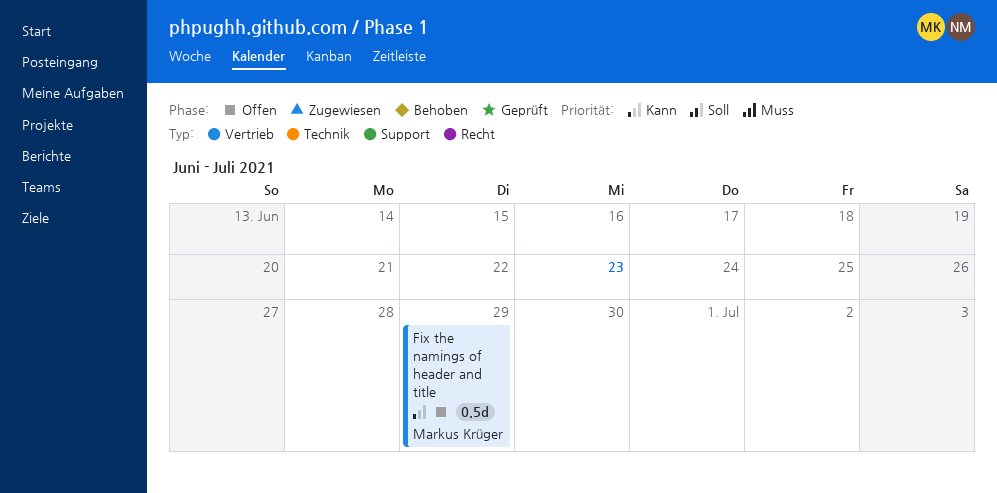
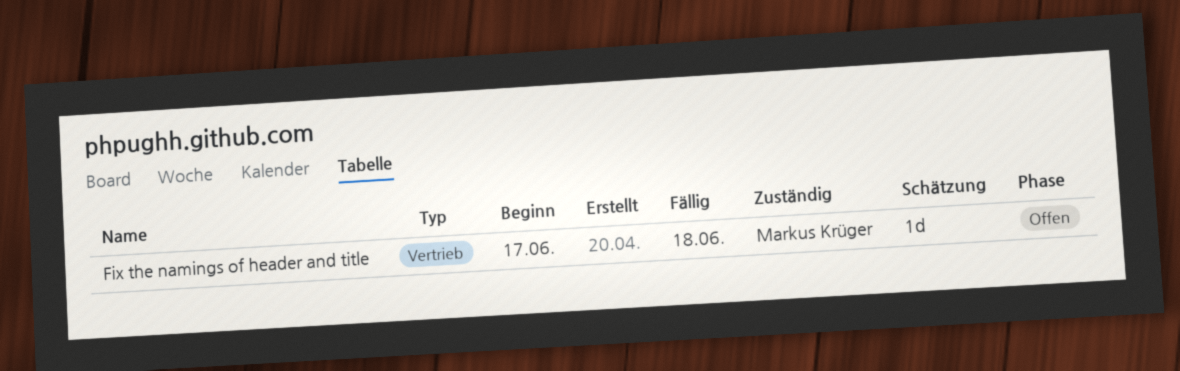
Fix the namings of header and title, estimate: 0.5d -> 1d
Fix the namings of header and title, due: Jun 29 -> Jun 18

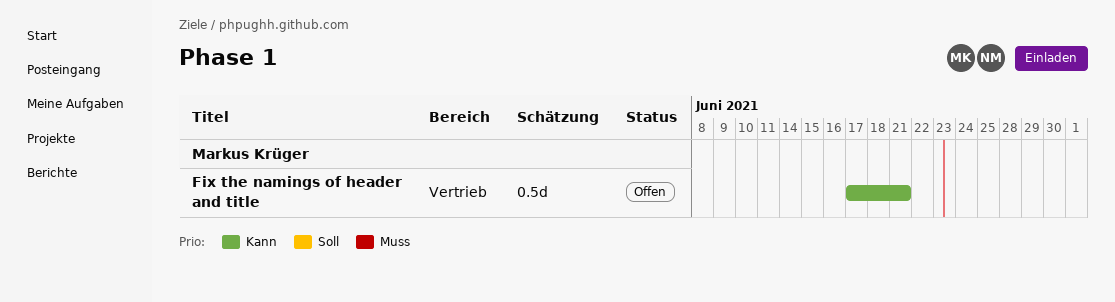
Fix the namings of header and title, estimate: 1d -> 0.5d
Fix the namings of header and title, due: Jun 18 -> Jun 21

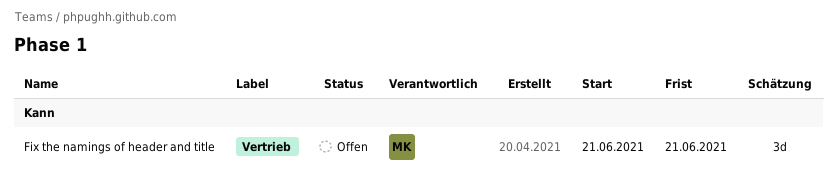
Fix the namings of header and title, estimate: 0.5d -> 3d
Fix the namings of header and title, start: Jun 17 -> Jun 21

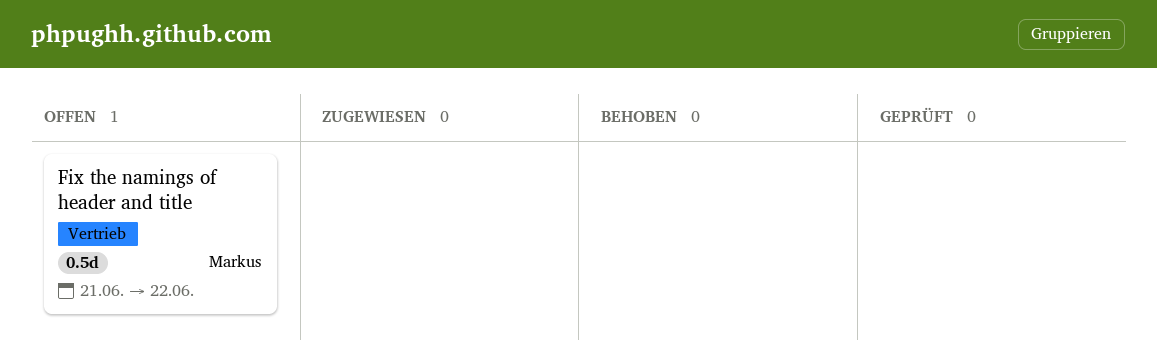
Fix the namings of header and title, estimate: 3d -> 0.5d
Fix the namings of header and title, due: Jun 21 -> Jun 22

